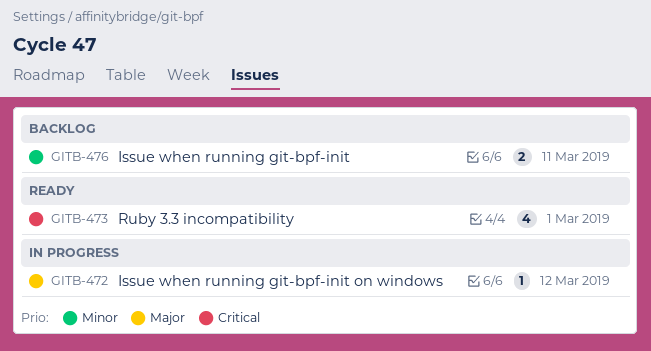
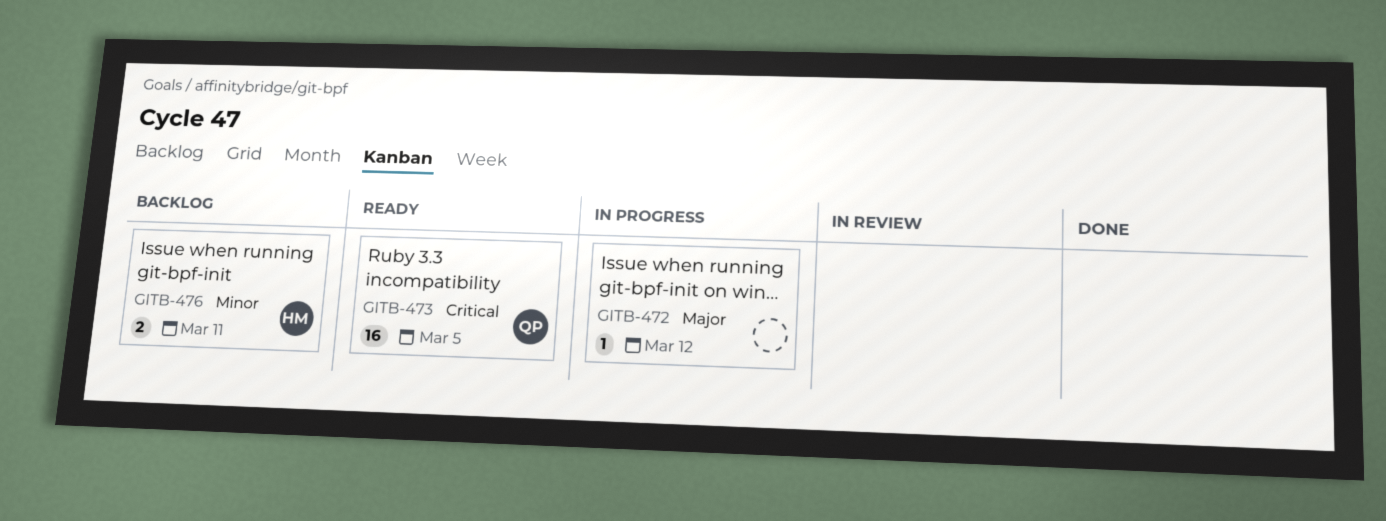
GITB-473, estimate: 4 -> 16
GITB-473, due: Mar 1 -> Mar 5

